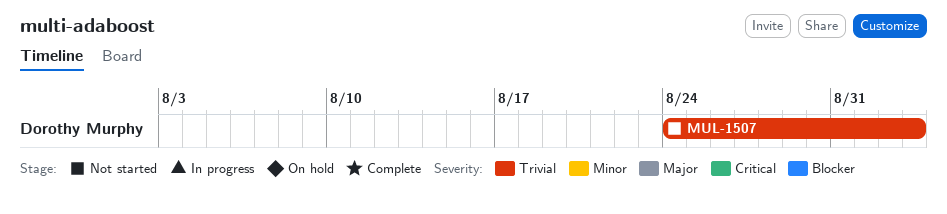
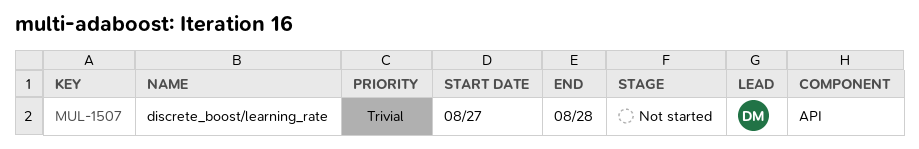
MUL-1507, start: Aug 24 -> Aug 27
MUL-1507, due: Sep 3 -> Aug 28

